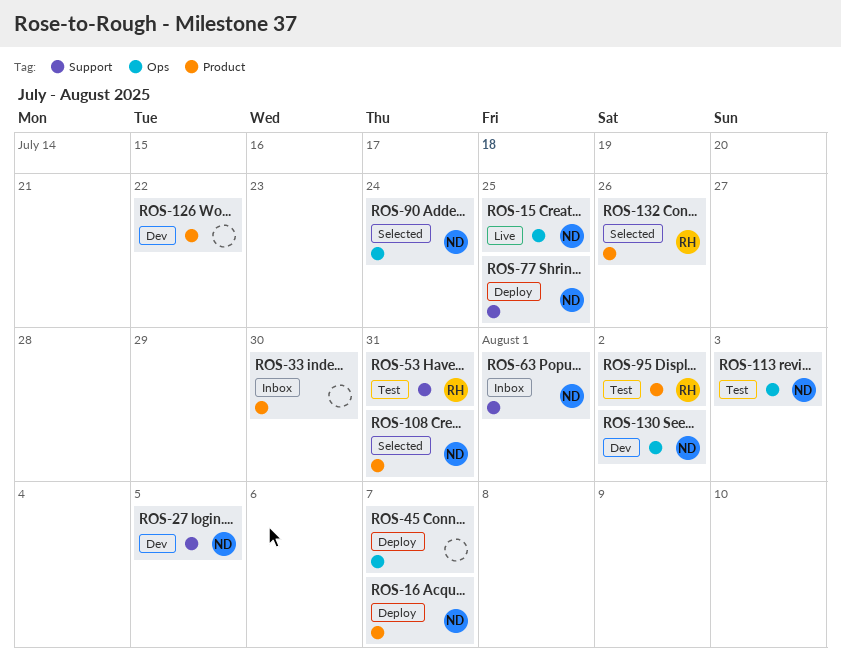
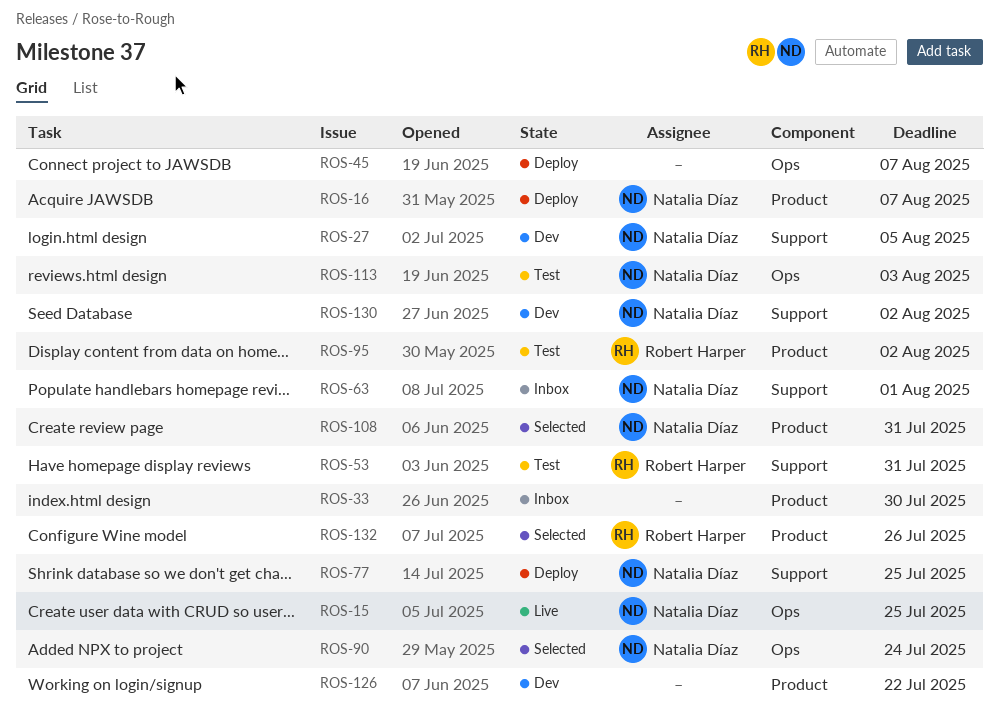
ROS-130, label: Ops -> Support

